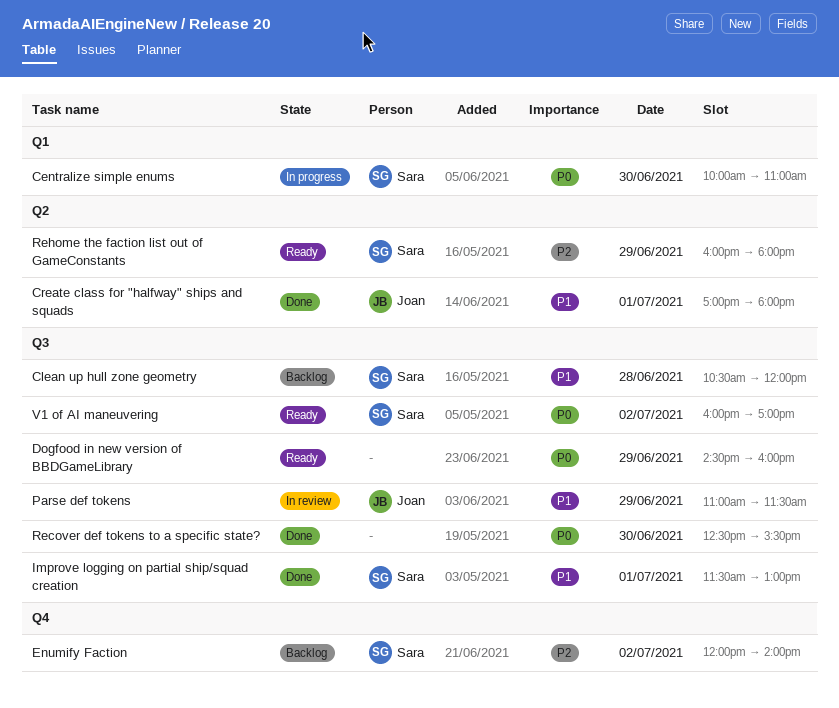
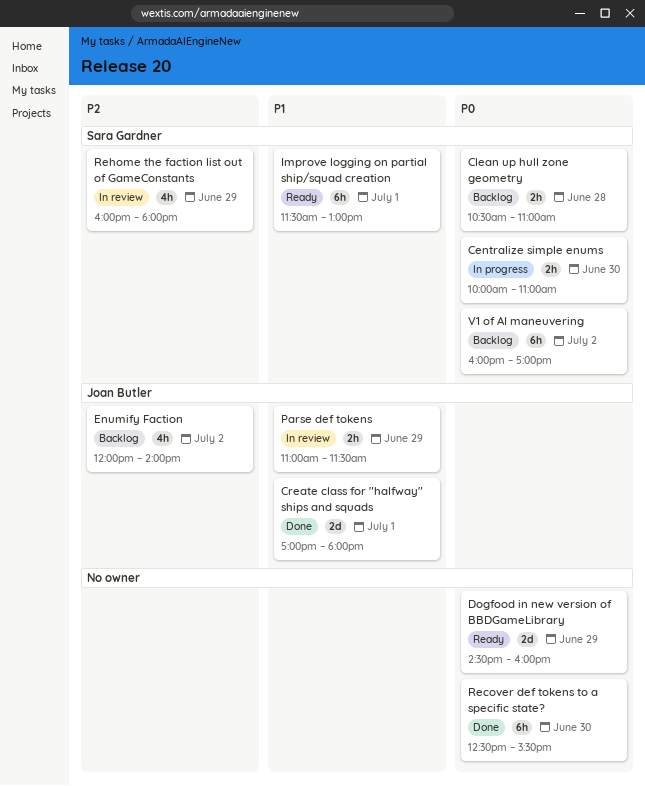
Clean up hull zone geometry, priority: P1 -> P0
Clean up hull zone geometry, ends: 12:00 -> 11:00
Enumify Faction, owner: Sara Gardner -> Joan Butler
Improve logging on partial ship/squad creation, status: Done -> Ready
Rehome the faction list out of GameConstants, status: Ready -> In review
V1 of AI maneuvering, status: Ready -> Backlog

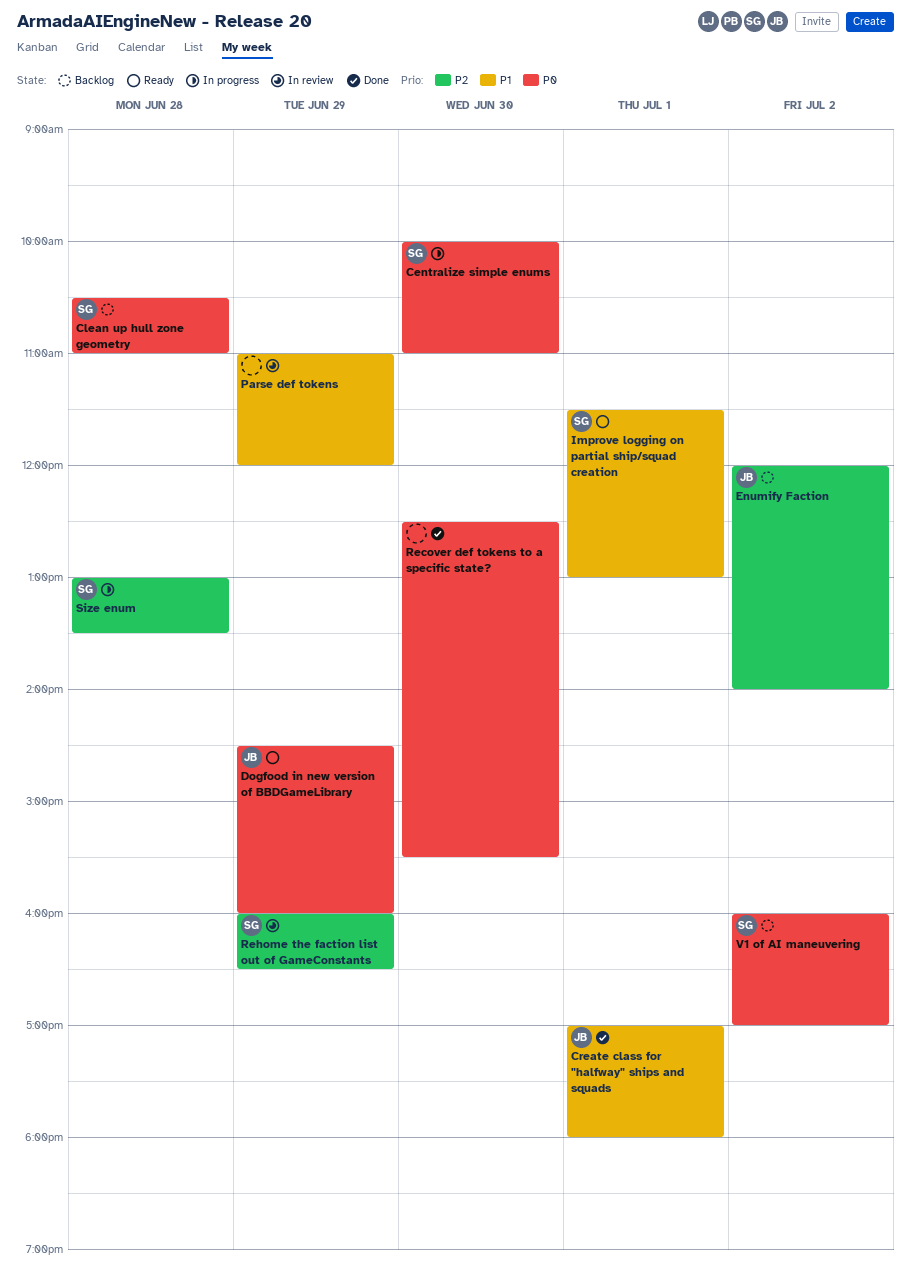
Dogfood in new version of BBDGameLibrary, owner: none -> Joan Butler
Parse def tokens, owner: Joan Butler -> none
Parse def tokens, ends: 11:30 -> 12:00
Rehome the faction list out of GameConstants, ends: 18:00 -> 16:30
Size enum: none -> present

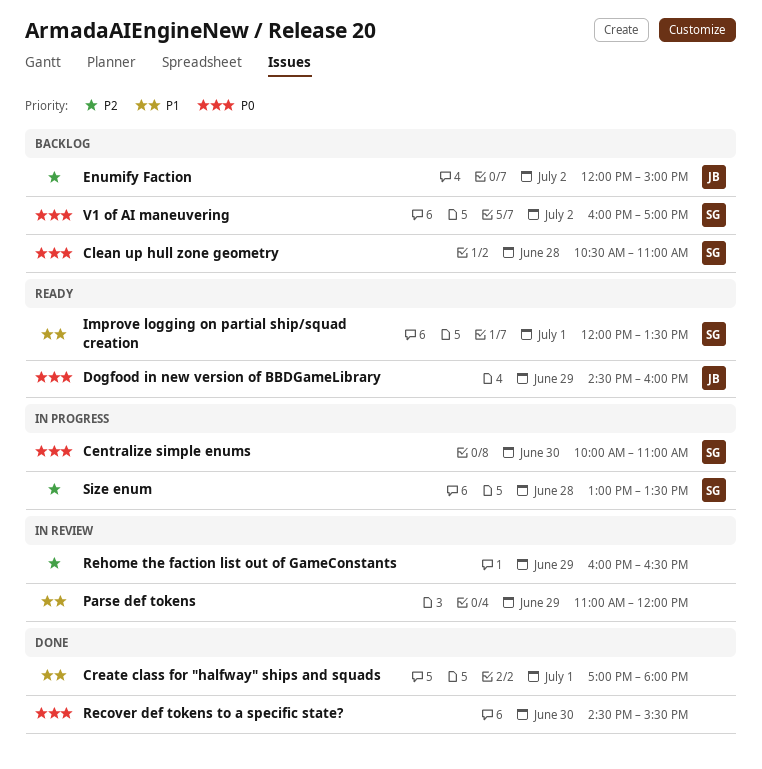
Create class for "halfway" ships and squads, owner: JB -> none
Enumify Faction, ends: 14:00 -> 15:00
Improve logging on partial ship/squad creation, begins: 11:30 -> 12:00
Improve logging on partial ship/squad creation, ends: 13:00 -> 13:30
Recover def tokens to a specific state?, begins: 12:30 -> 14:30
Rehome the faction list out of GameConstants, owner: SG -> none

